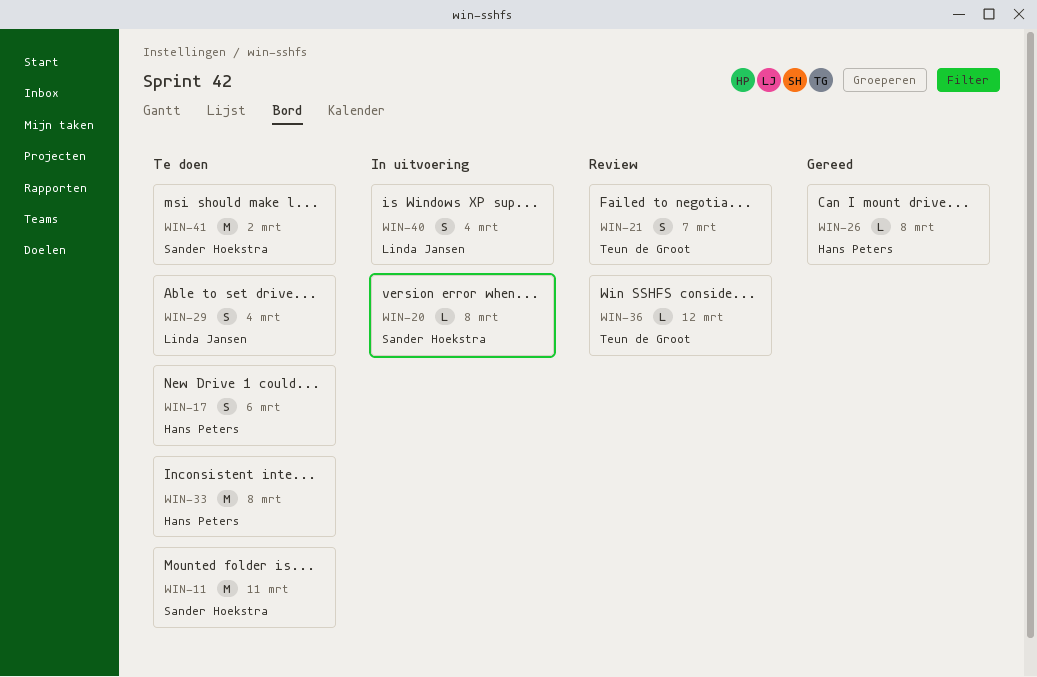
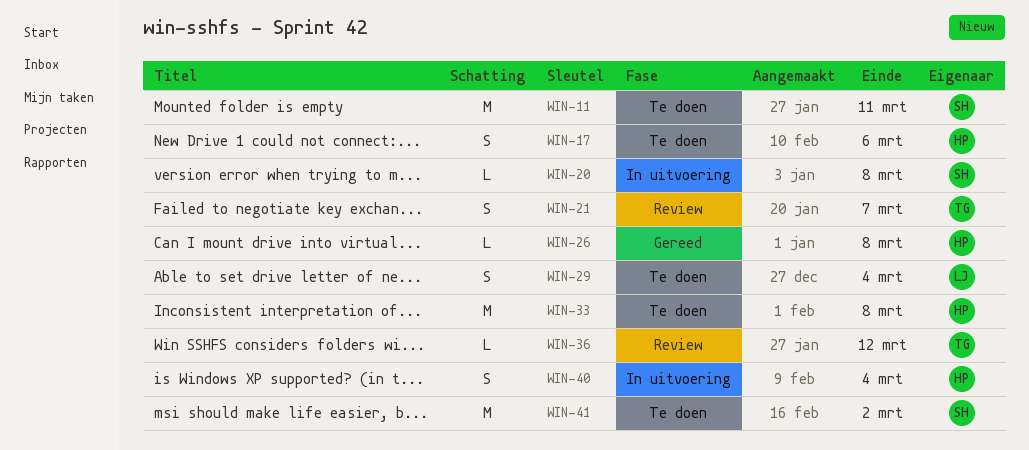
WIN-40, owner: Linda Jansen -> Hans Peters

